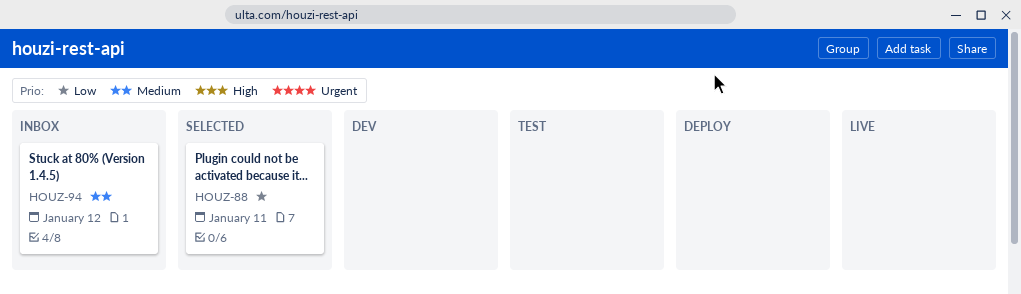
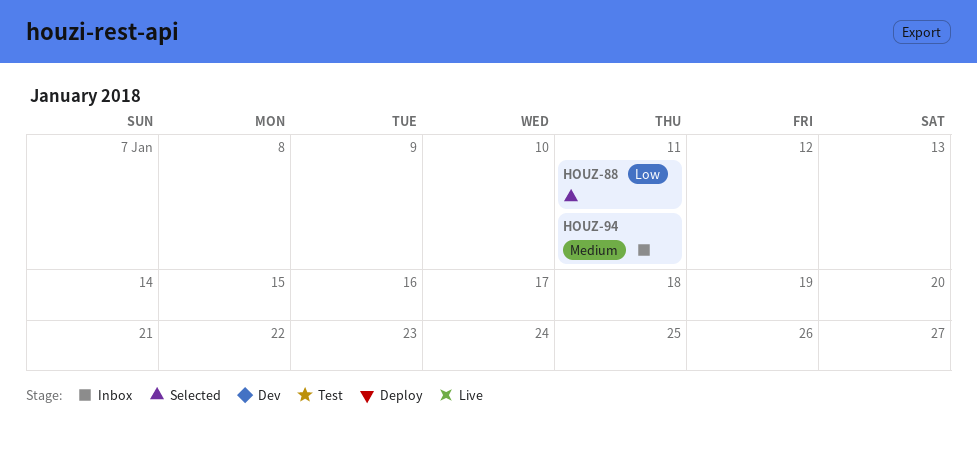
HOUZ-94, due: Jan 12 -> Jan 11

